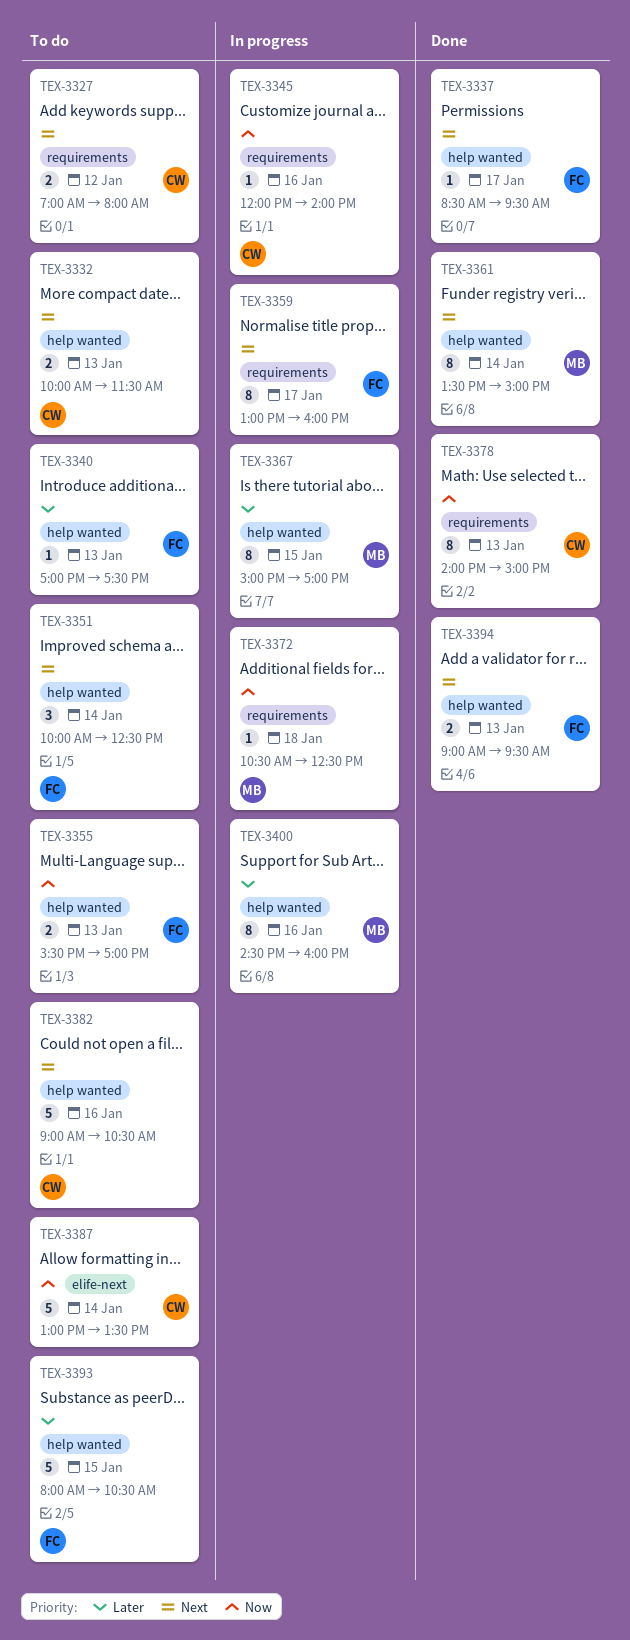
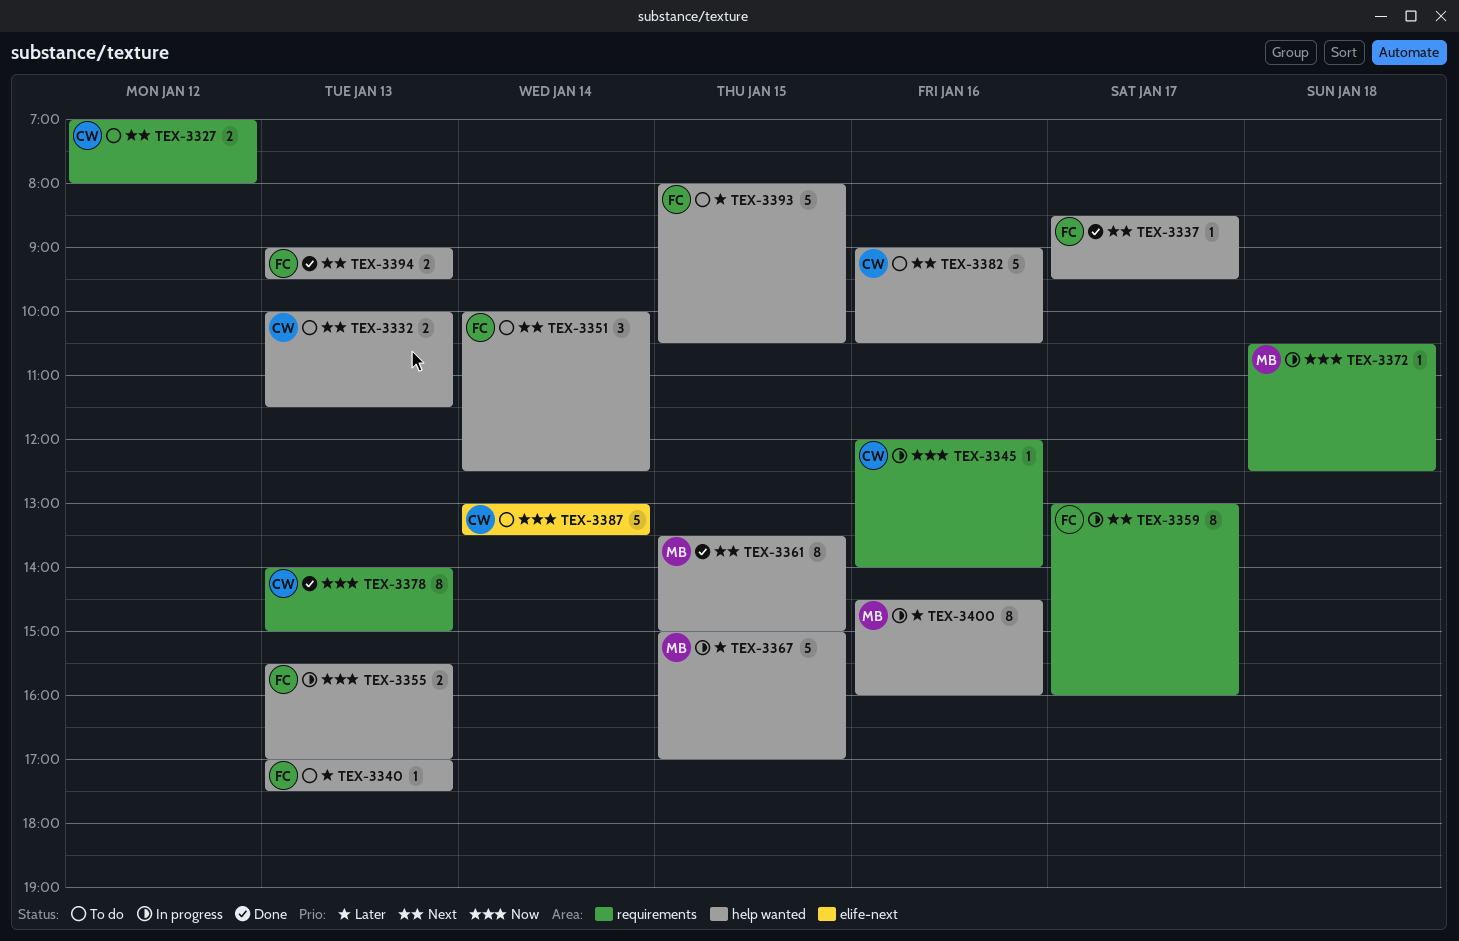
TEX-3355, status: To do -> In progress
TEX-3361, day: Jan 14 -> Jan 15
TEX-3367, estimate: 8 -> 5

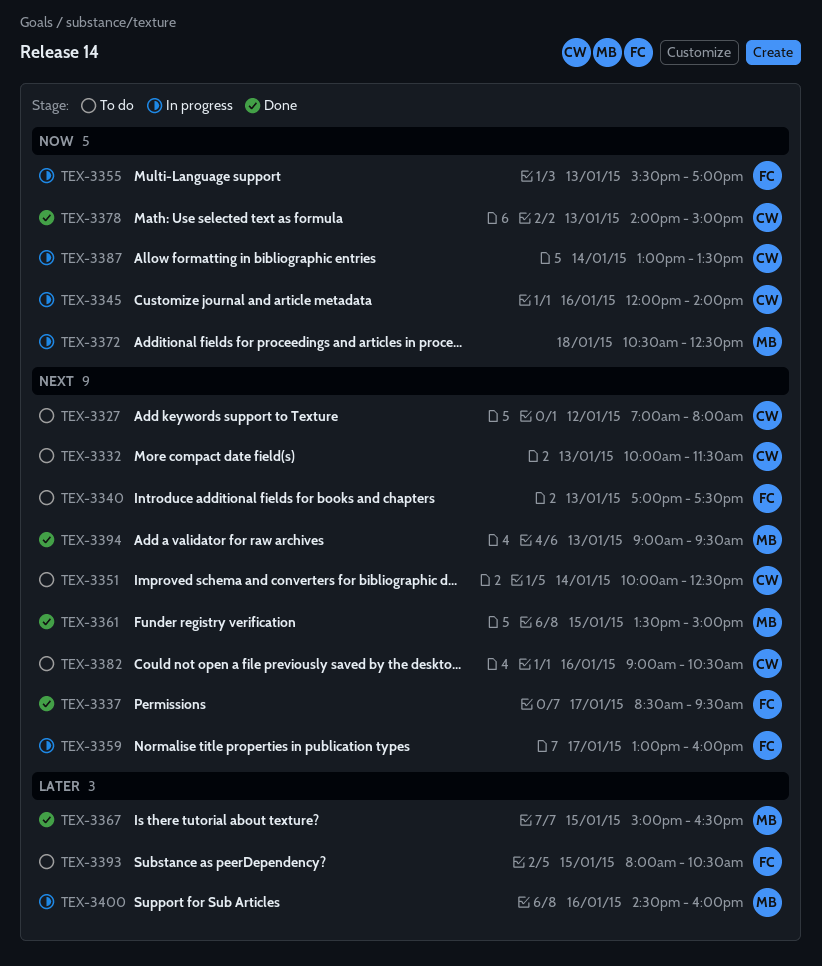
TEX-3340, priority: Later -> Next
TEX-3351, owner: FC -> CW
TEX-3367, status: In progress -> Done
TEX-3367, ends: 17:00 -> 16:30
TEX-3387, status: To do -> In progress
TEX-3394, owner: FC -> MB

